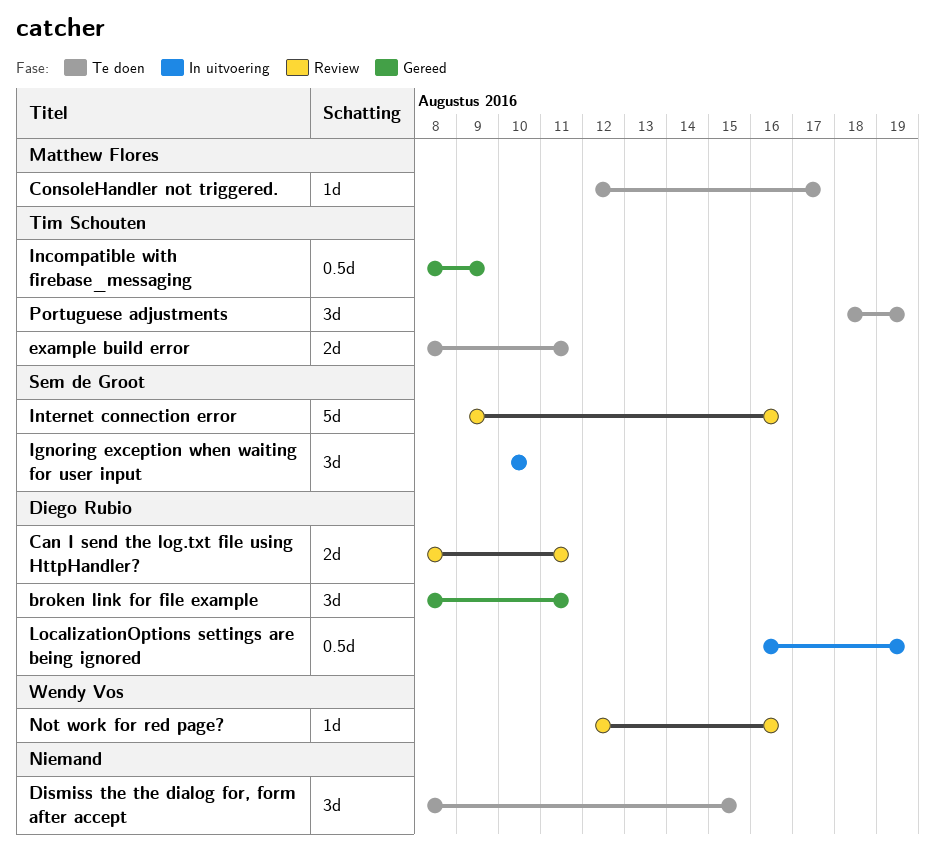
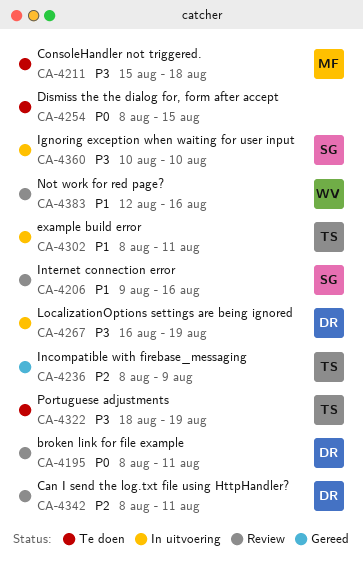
broken link for file example, status: Gereed -> Review
ConsoleHandler not triggered., start: Aug 12 -> Aug 15
ConsoleHandler not triggered., due: Aug 17 -> Aug 18
example build error, status: Te doen -> In uitvoering

